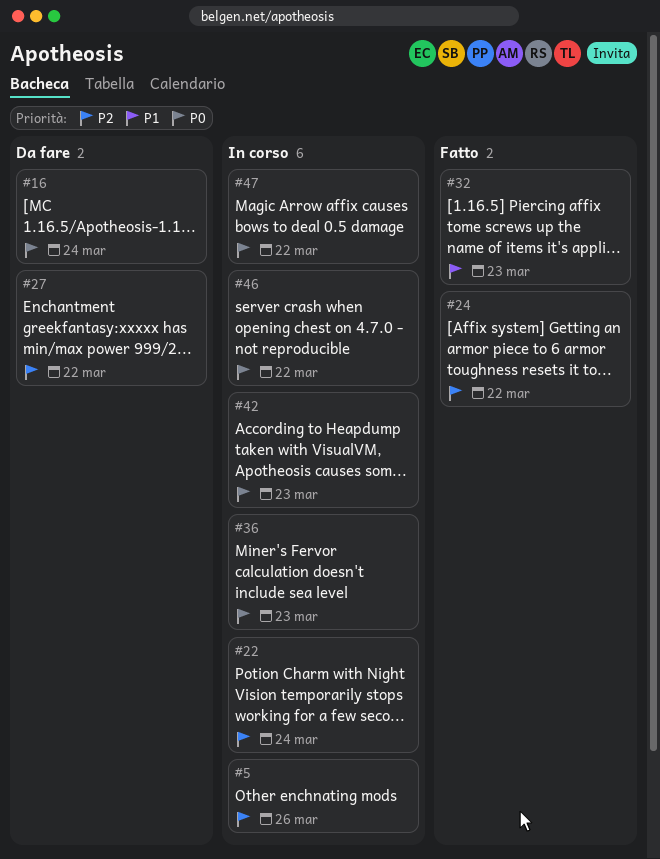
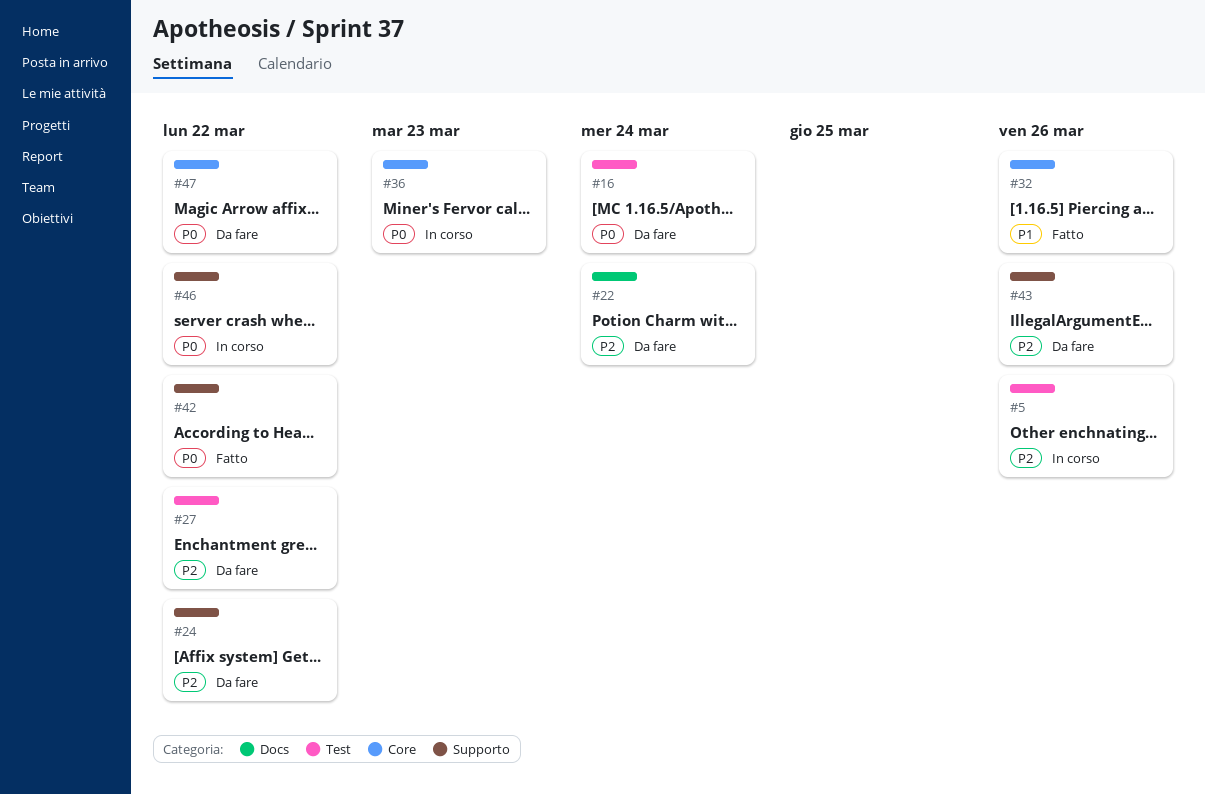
#22, status: In corso -> Da fare
#24, status: Fatto -> Da fare
#32, due: Mar 23 -> Mar 26
#42, status: In corso -> Fatto
#42, due: Mar 23 -> Mar 22
#43: none -> present
#47, status: In corso -> Da fare

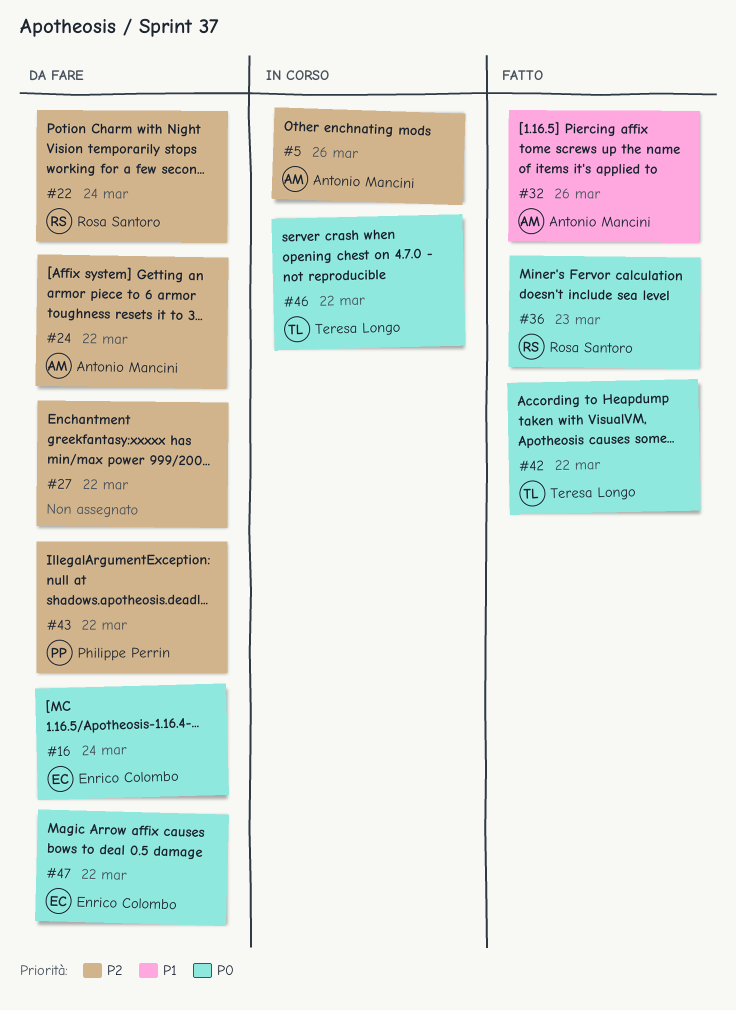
#36, status: In corso -> Fatto
#43, due: Mar 26 -> Mar 22

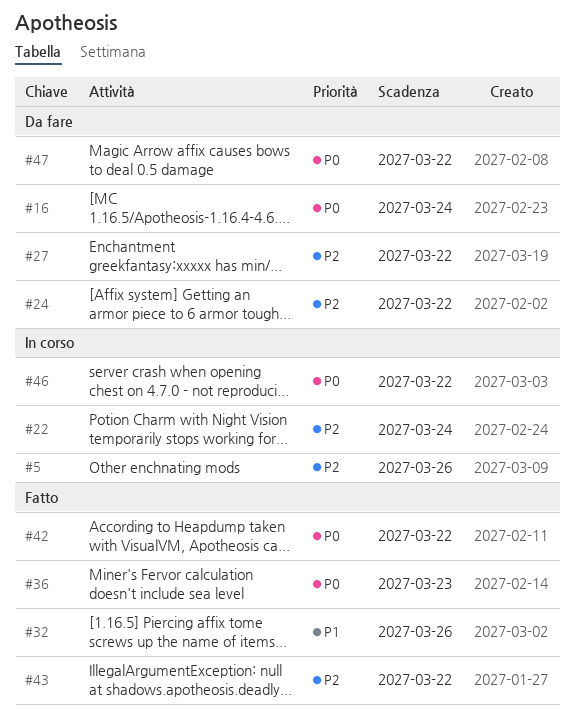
#22, status: Da fare -> In corso
#43, status: Da fare -> Fatto

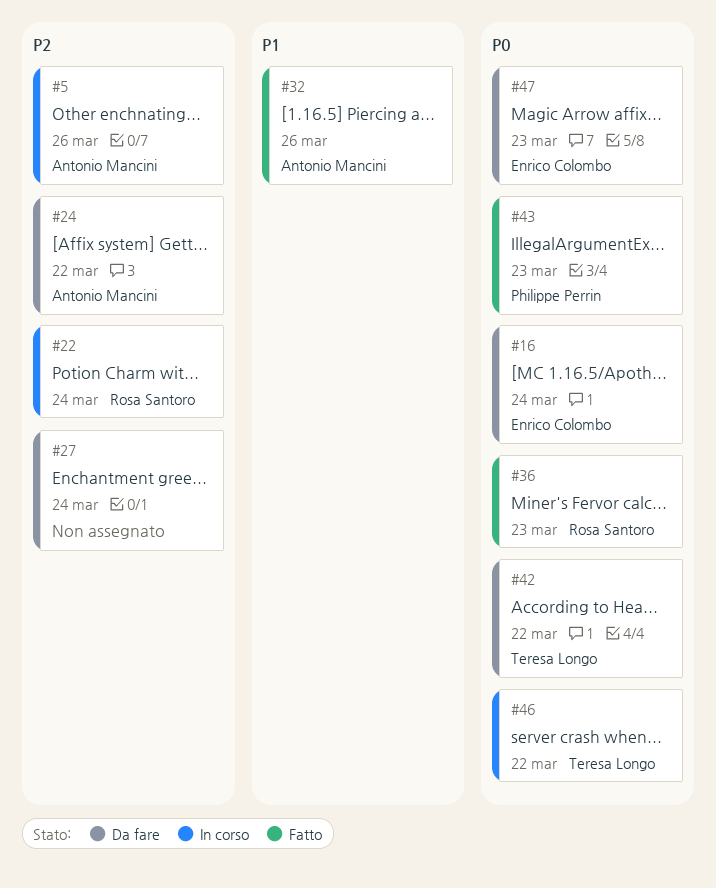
#27, due: Mar 22 -> Mar 24
#42, status: Fatto -> Da fare
#43, priority: P2 -> P0
#43, due: Mar 22 -> Mar 23
#47, due: Mar 22 -> Mar 23

